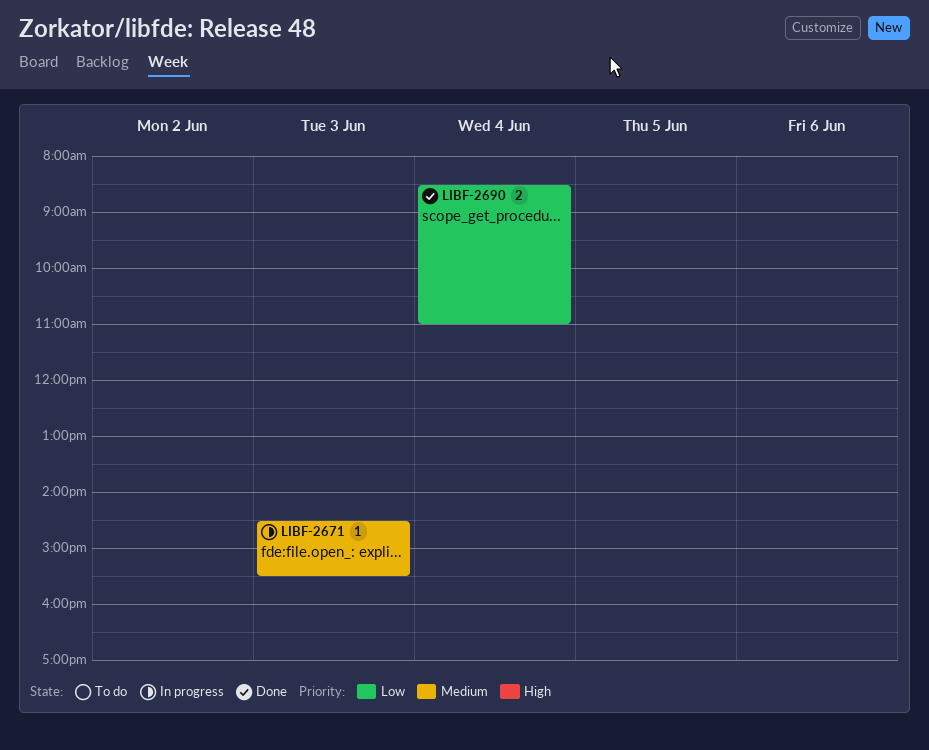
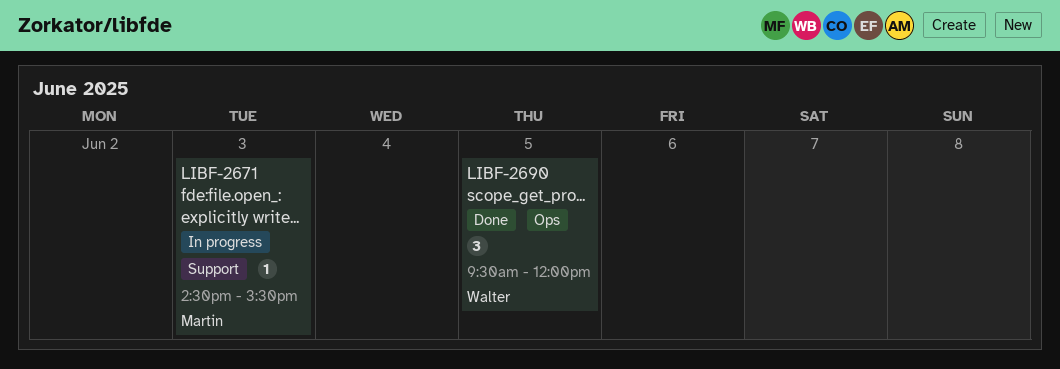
LIBF-2690, estimate: 2 -> 3
LIBF-2690, day: Jun 4 -> Jun 5
LIBF-2690, begins: 08:30 -> 09:30
LIBF-2690, ends: 11:00 -> 12:00

